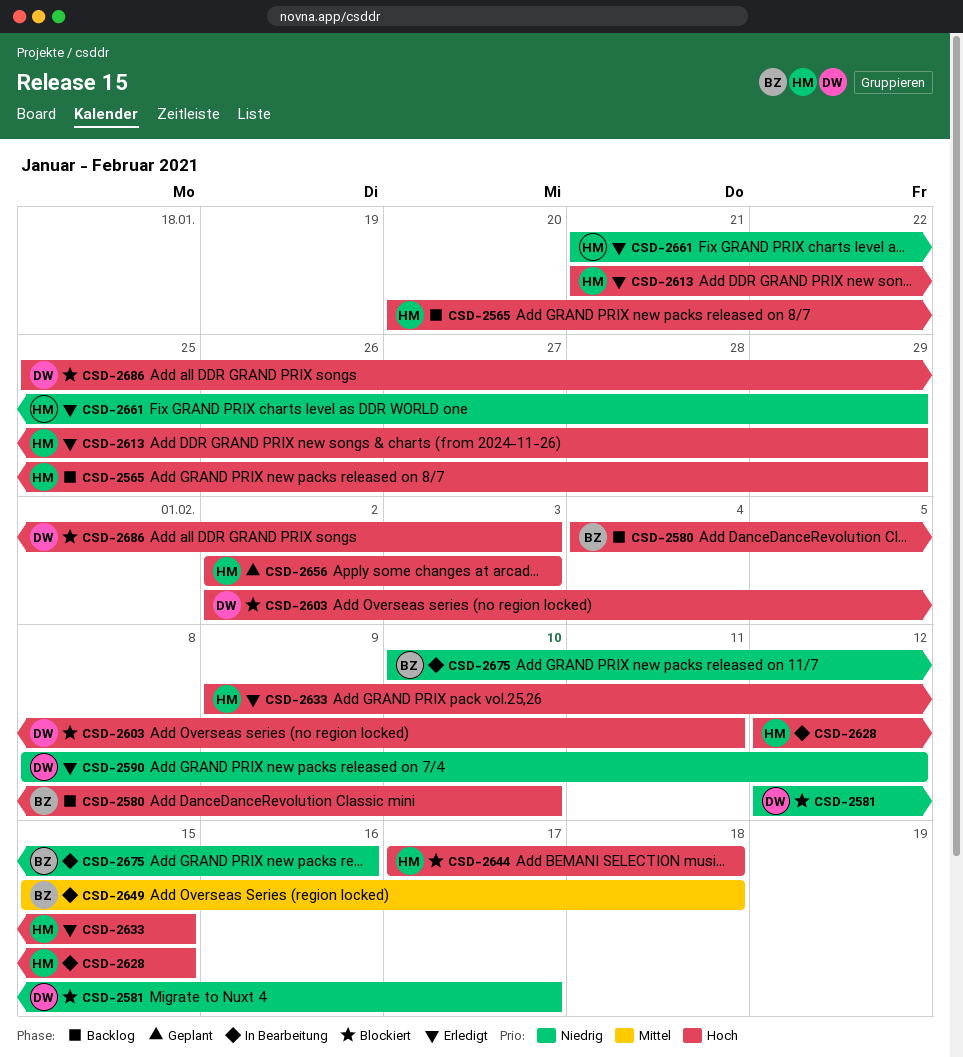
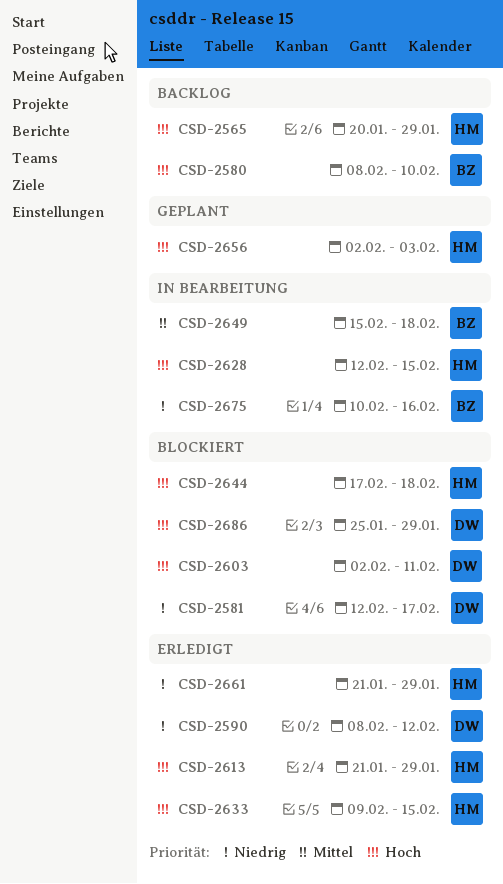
CSD-2580, start: Feb 4 -> Feb 8
CSD-2686, due: Feb 3 -> Jan 29

